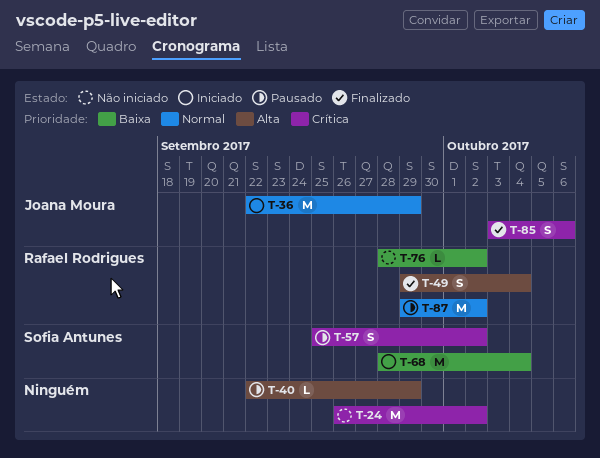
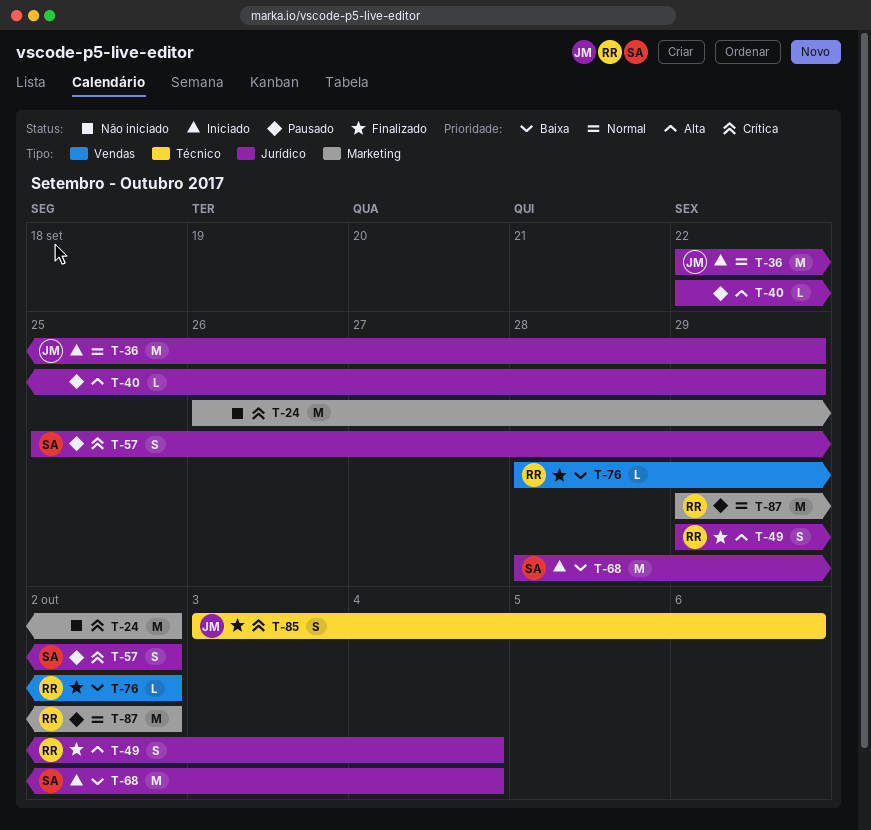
T-76, status: Não iniciado -> Finalizado

